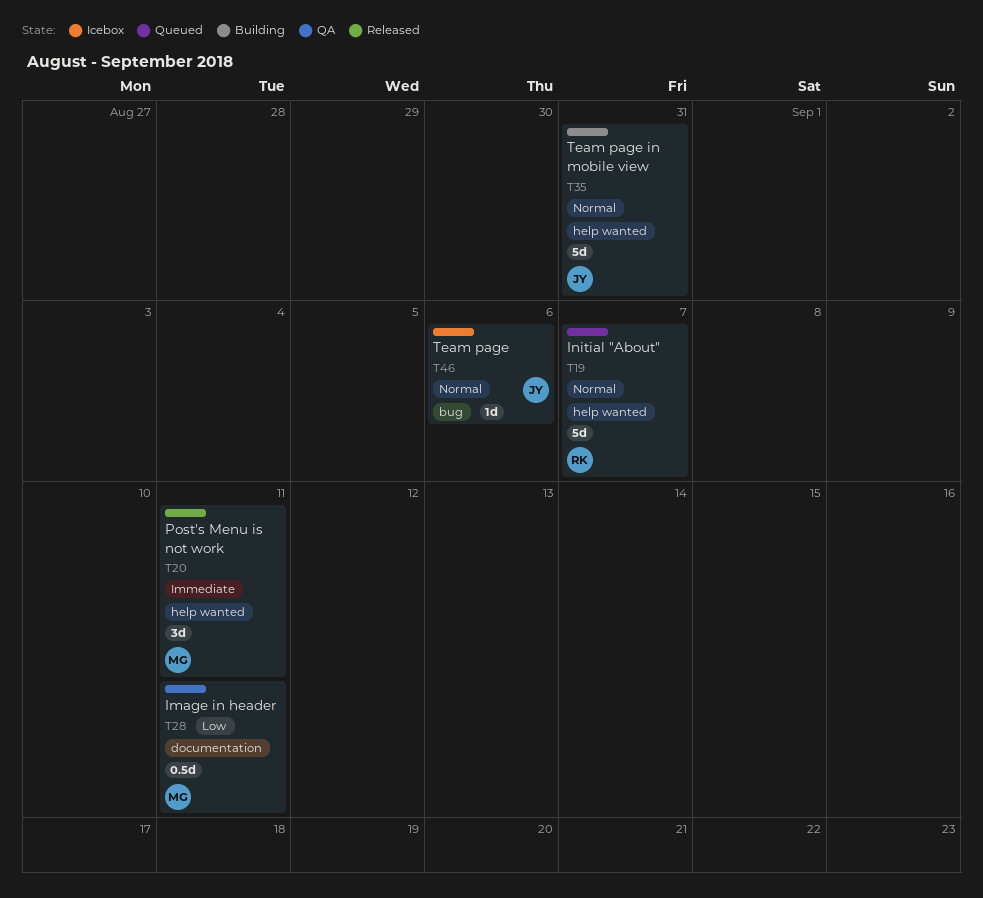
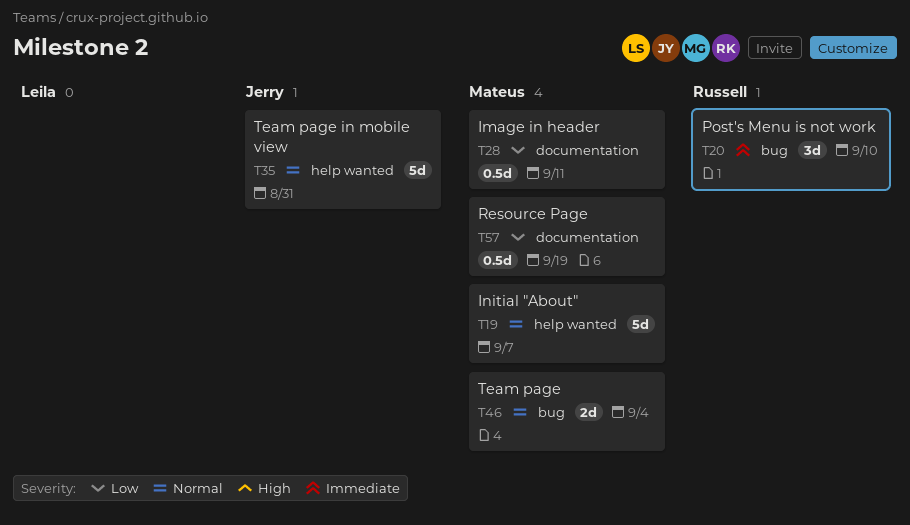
T19, owner: Russell -> Mateus
T20, owner: Mateus -> Russell
T20, label: help wanted -> bug
T20, due: Sep 11 -> Sep 10
T46, owner: Jerry -> Mateus
T46, estimate: 1d -> 2d
T46, due: Sep 6 -> Sep 4
T57: none -> present

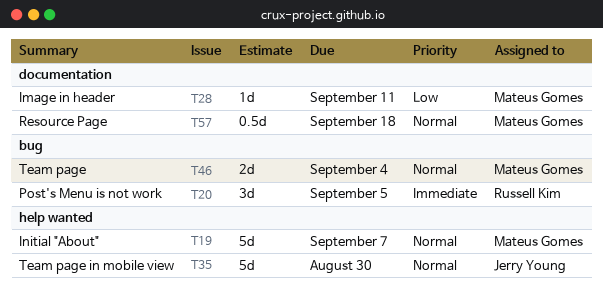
T20, due: Sep 10 -> Sep 5
T28, estimate: 0.5d -> 1d
T35, due: Aug 31 -> Aug 30
T57, priority: Low -> Normal
T57, due: Sep 19 -> Sep 18

